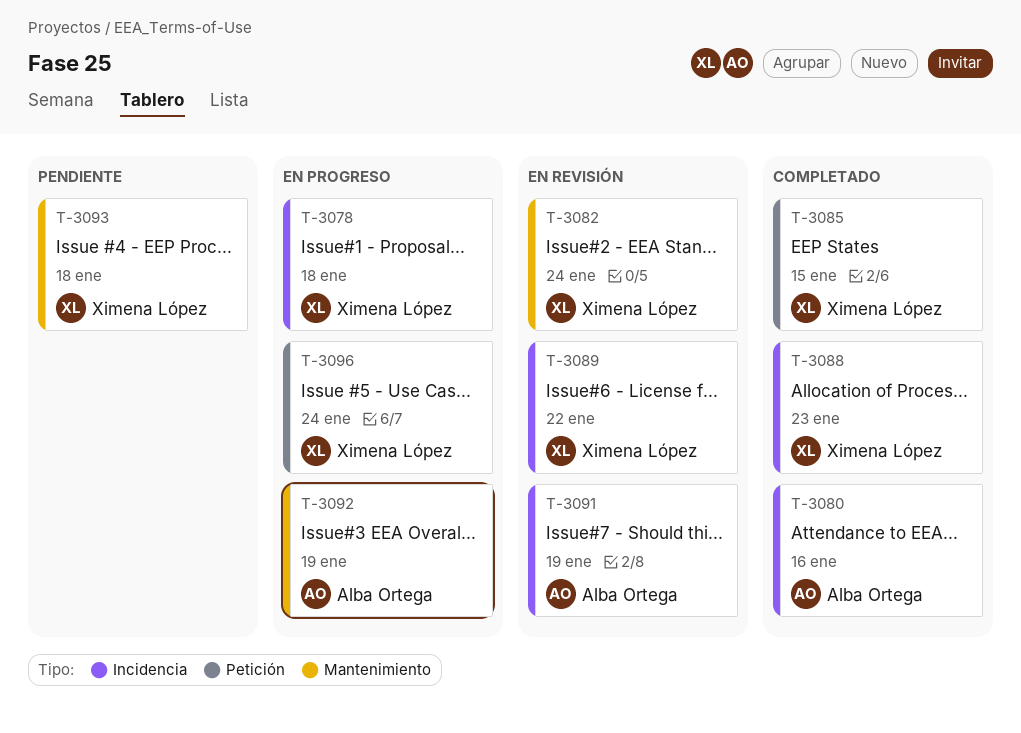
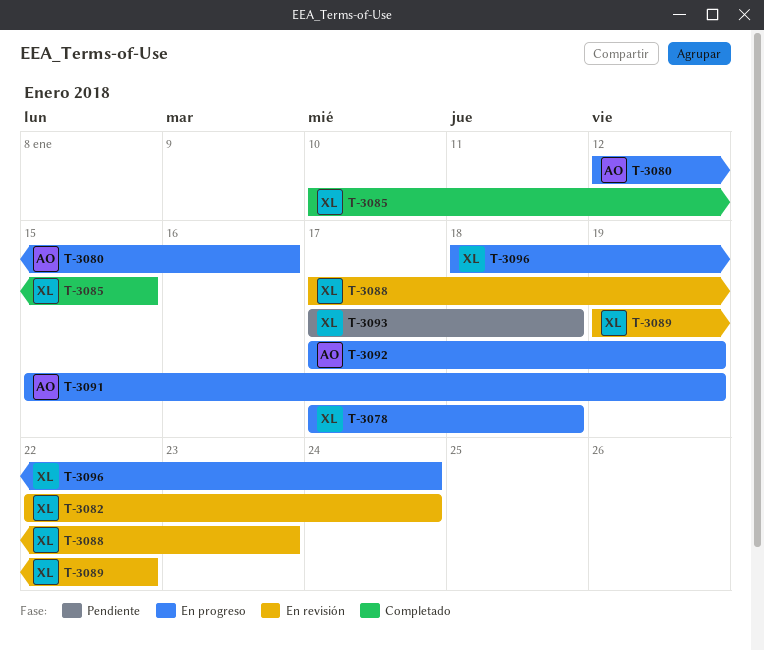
T-3080, status: Completado -> En progreso
T-3088, status: Completado -> En revisión
T-3091, status: En revisión -> En progreso

